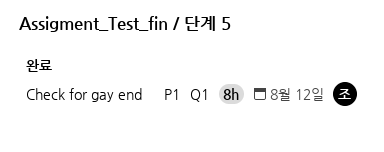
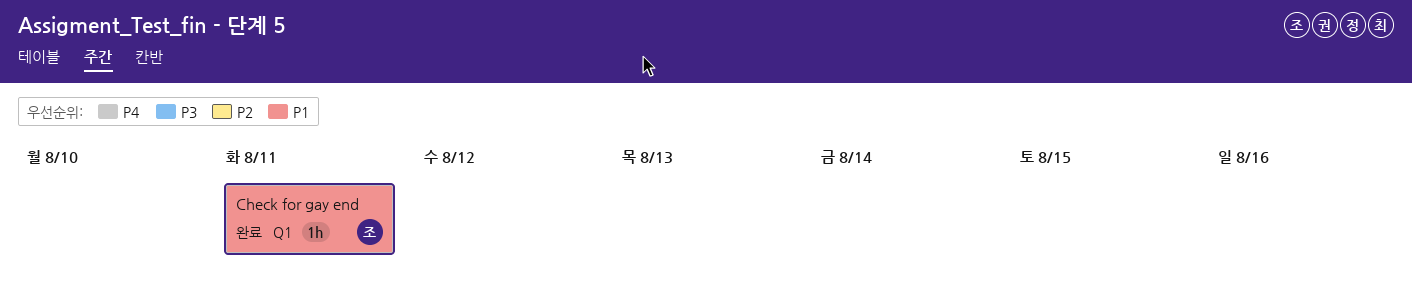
Check for gay end, estimate: 8h -> 1h
Check for gay end, due: Aug 12 -> Aug 11

